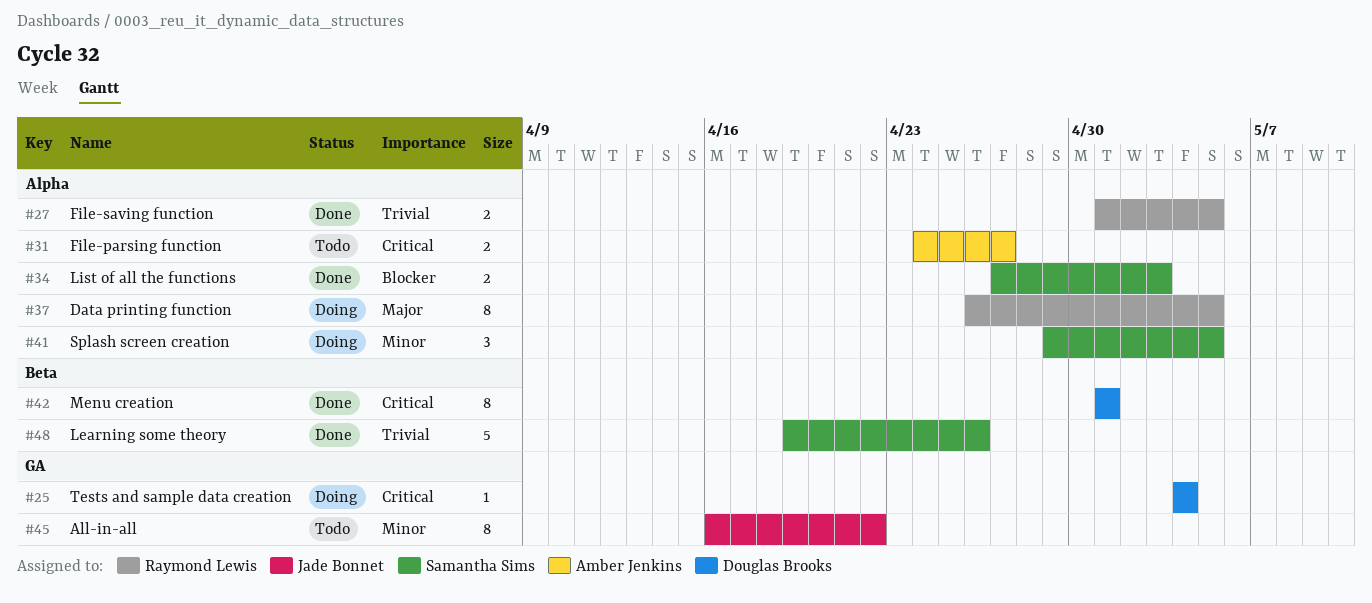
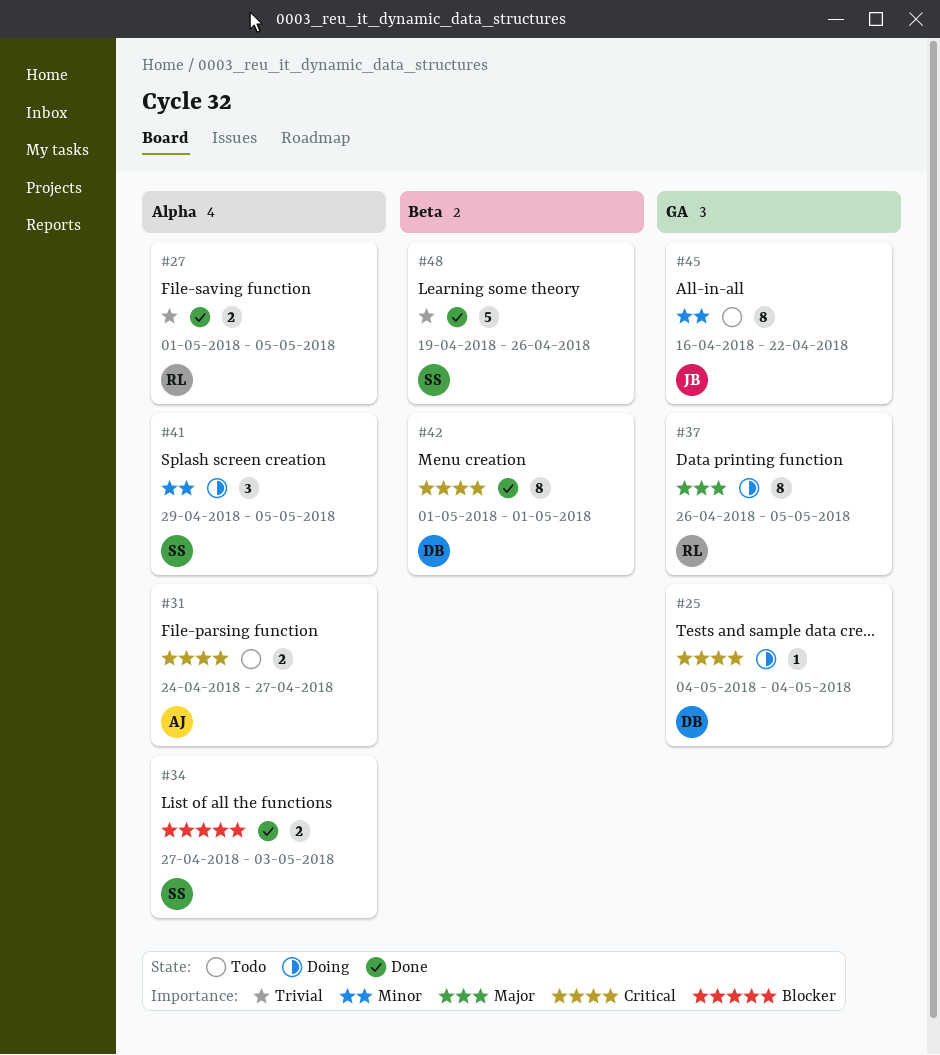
#37, label: Alpha -> GA

